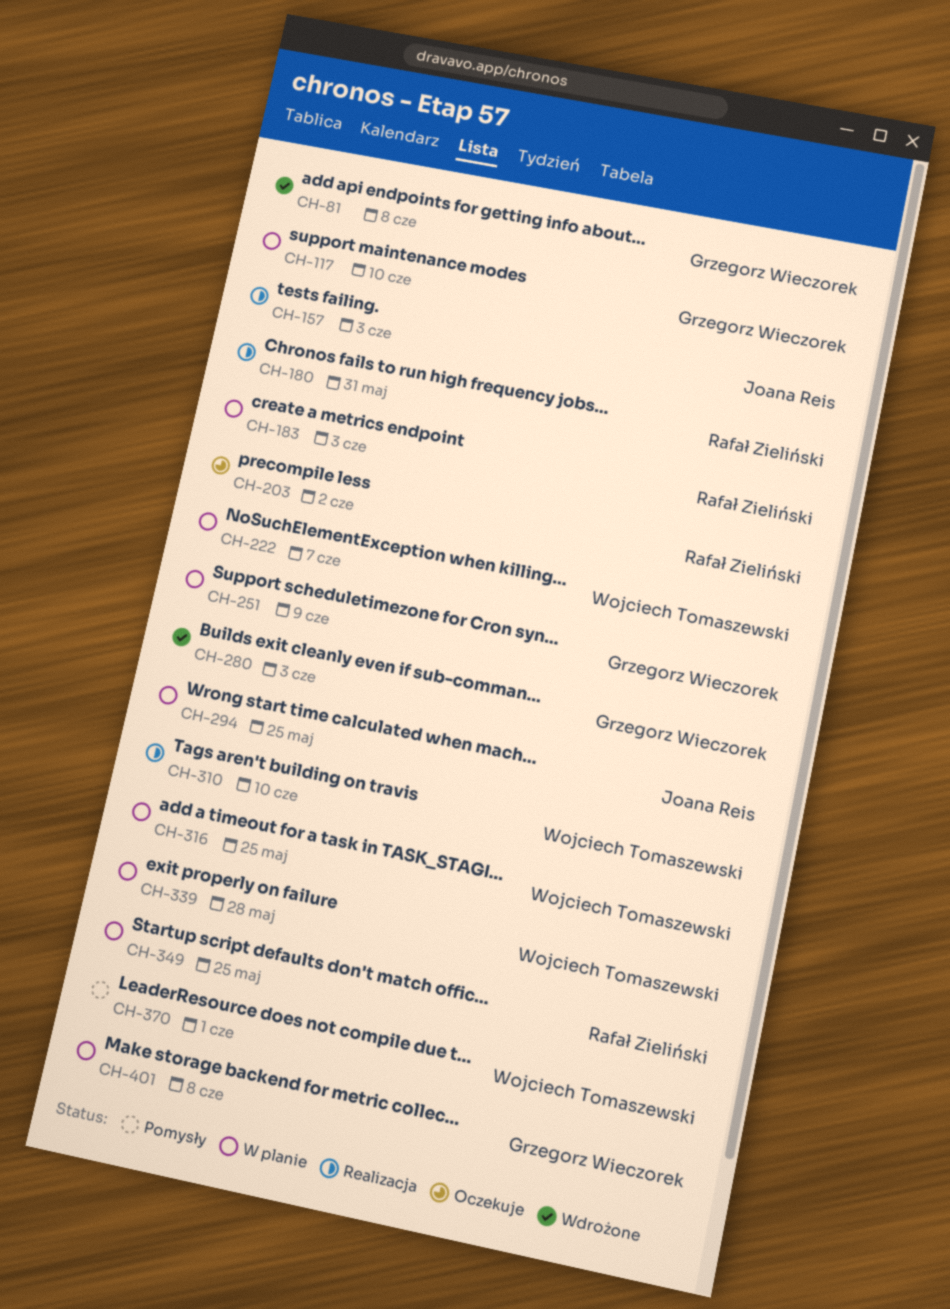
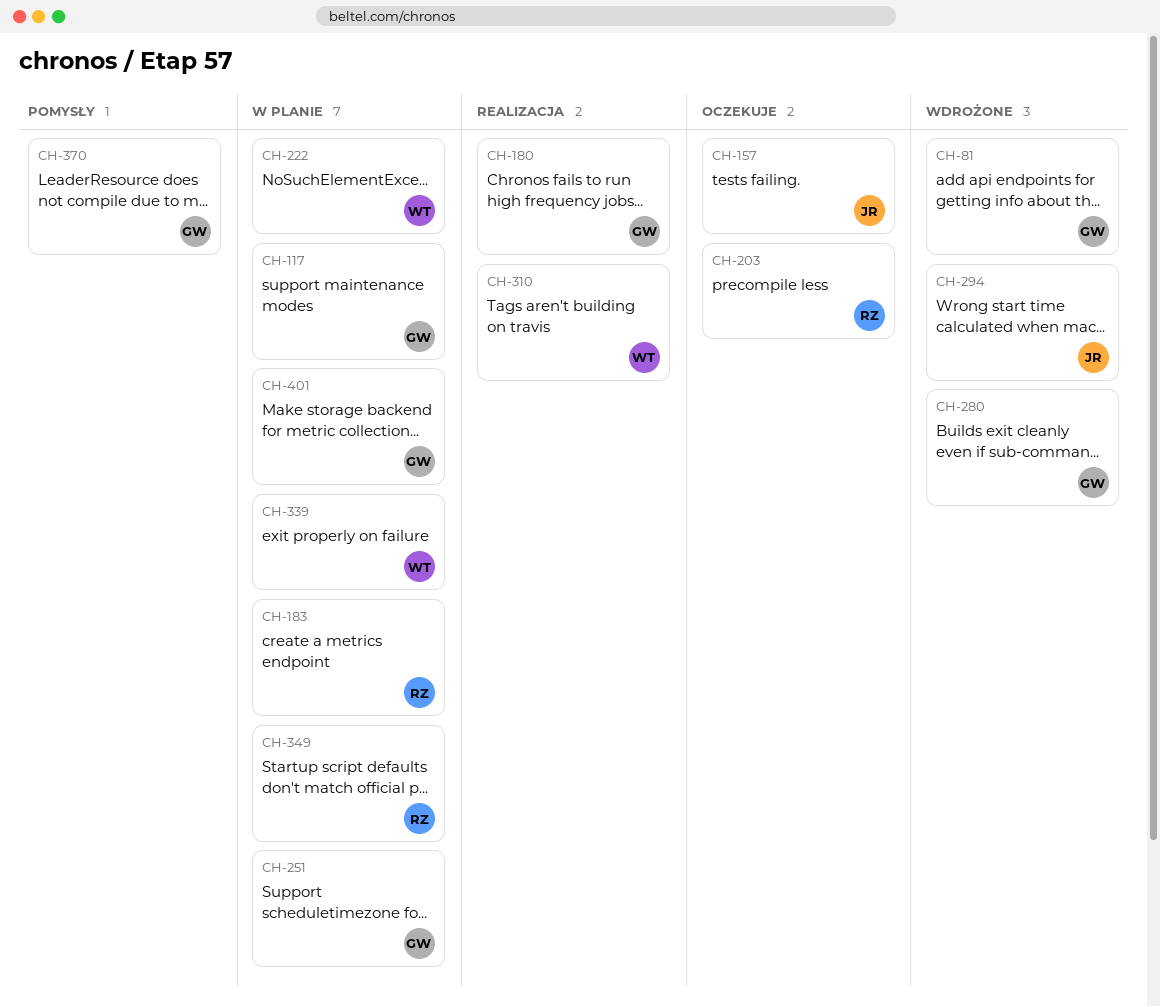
CH-157, status: Realizacja -> Oczekuje
CH-180, owner: Rafał Zieliński -> Grzegorz Wieczorek
CH-294, status: W planie -> Wdrożone
CH-316: present -> none
CH-370, owner: Wojciech Tomaszewski -> Grzegorz Wieczorek

